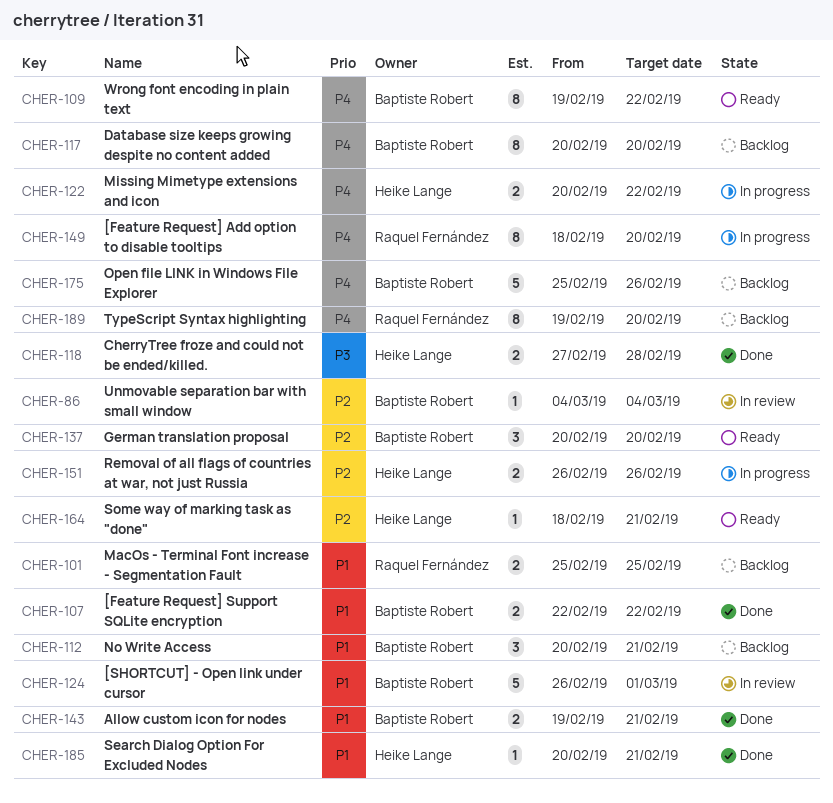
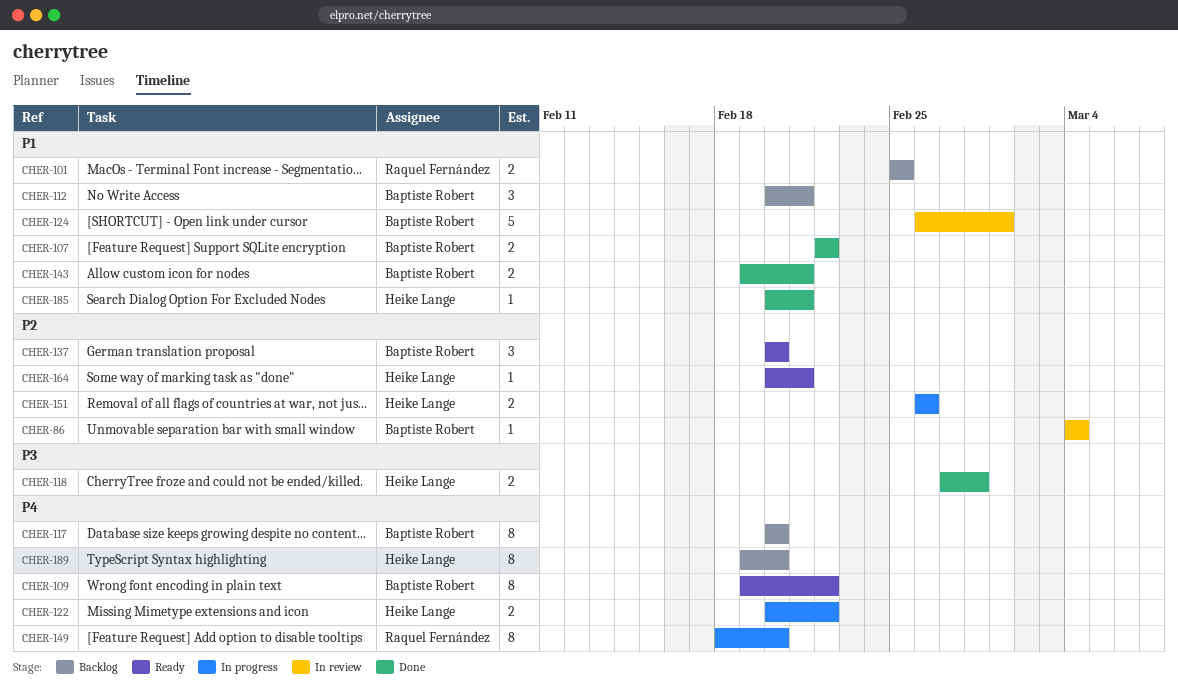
CHER-164, start: Feb 18 -> Feb 20
CHER-175: present -> none
CHER-189, owner: Raquel Fernández -> Heike Lange

